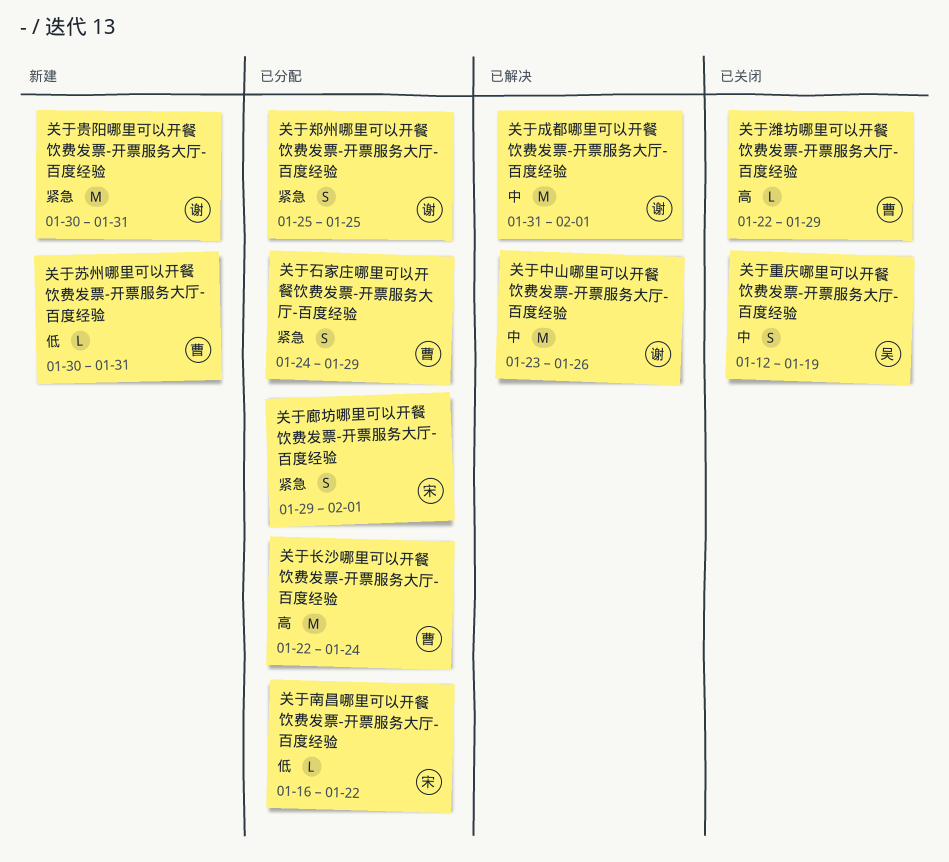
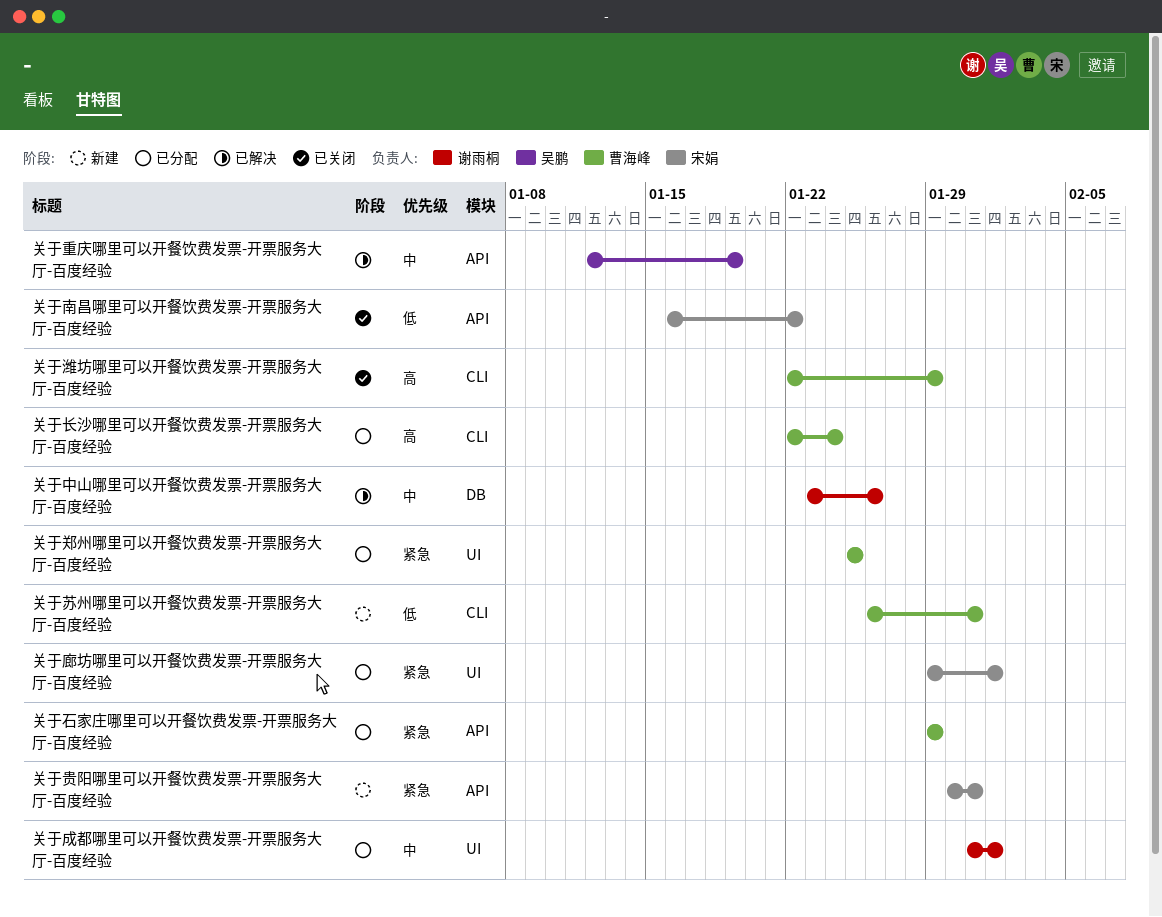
关于南昌哪里可以开餐饮费发票-开票服务大厅-百度经验, status: 已分配 -> 已关闭
关于成都哪里可以开餐饮费发票-开票服务大厅-百度经验, status: 已解决 -> 已分配
关于石家庄哪里可以开餐饮费发票-开票服务大厅-百度经验, start: Jan 24 -> Jan 29
关于苏州哪里可以开餐饮费发票-开票服务大厅-百度经验, start: Jan 30 -> Jan 26
关于贵阳哪里可以开餐饮费发票-开票服务大厅-百度经验, owner: 谢雨桐 -> 宋娟
关于郑州哪里可以开餐饮费发票-开票服务大厅-百度经验, owner: 谢雨桐 -> 曹海峰
关于重庆哪里可以开餐饮费发票-开票服务大厅-百度经验, status: 已关闭 -> 已解决

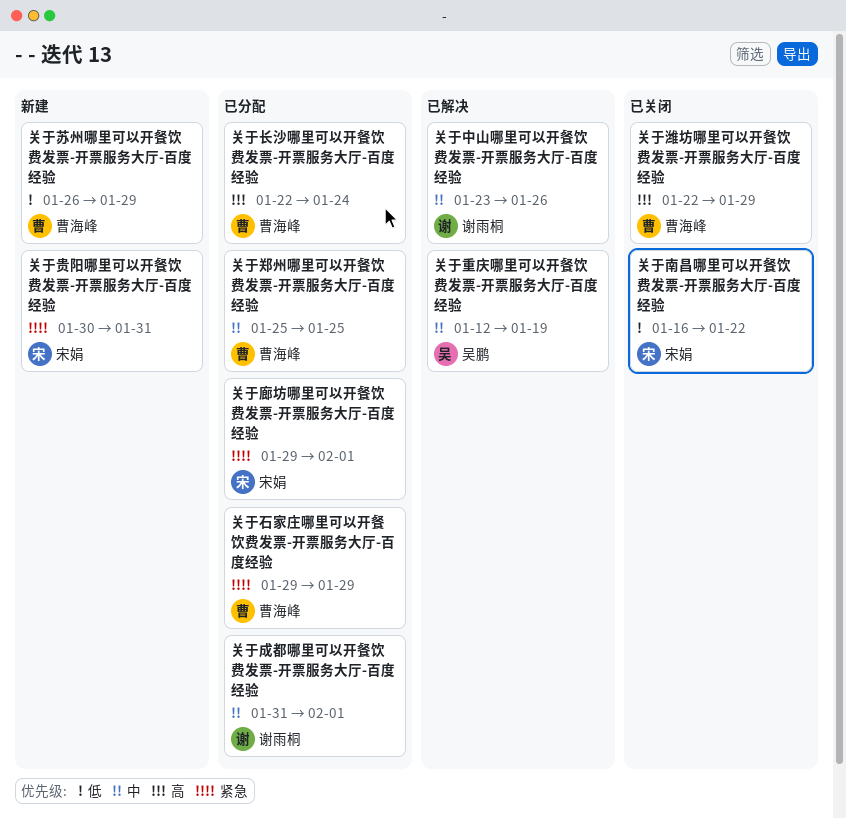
关于苏州哪里可以开餐饮费发票-开票服务大厅-百度经验, due: Jan 31 -> Jan 29
关于郑州哪里可以开餐饮费发票-开票服务大厅-百度经验, priority: 紧急 -> 中

